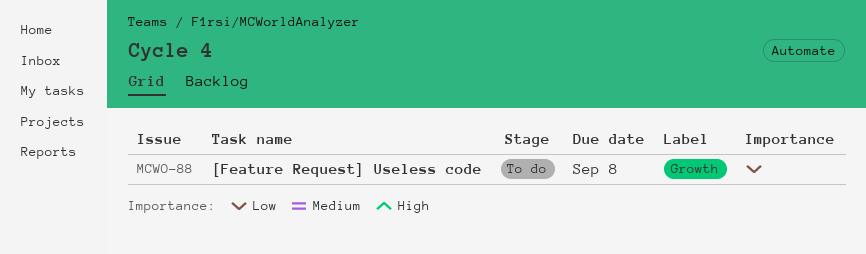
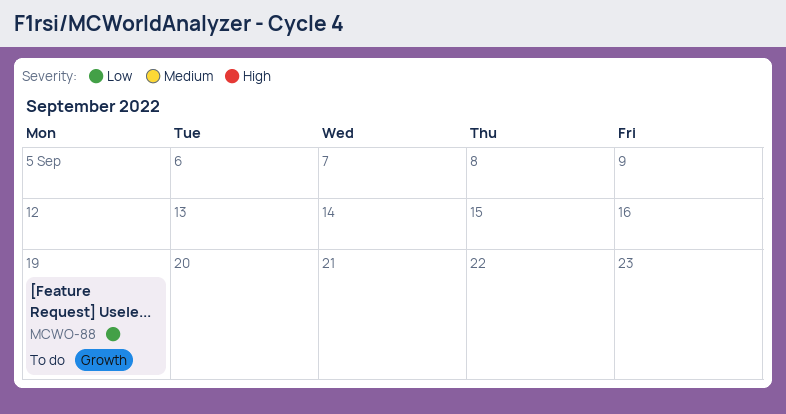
MCWO-88, due: Sep 8 -> Sep 19

